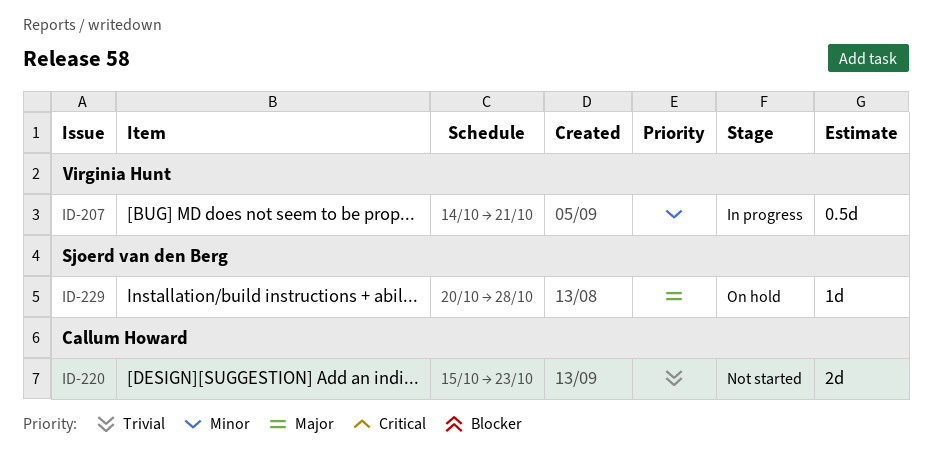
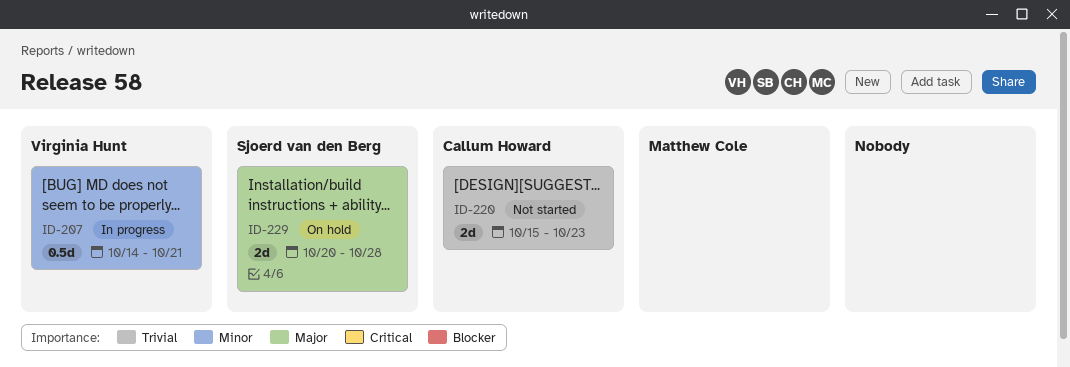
ID-229, estimate: 1d -> 2d

